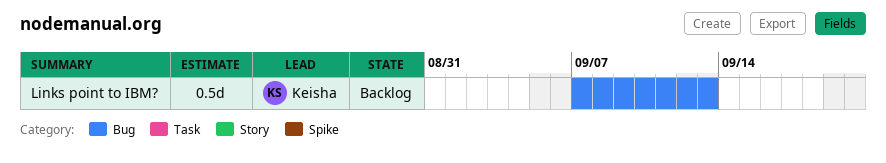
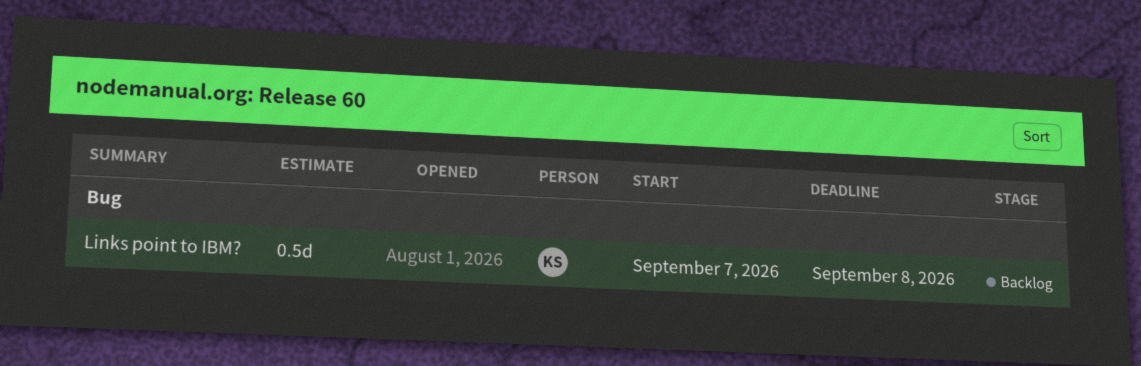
Links point to IBM?, due: Sep 13 -> Sep 8

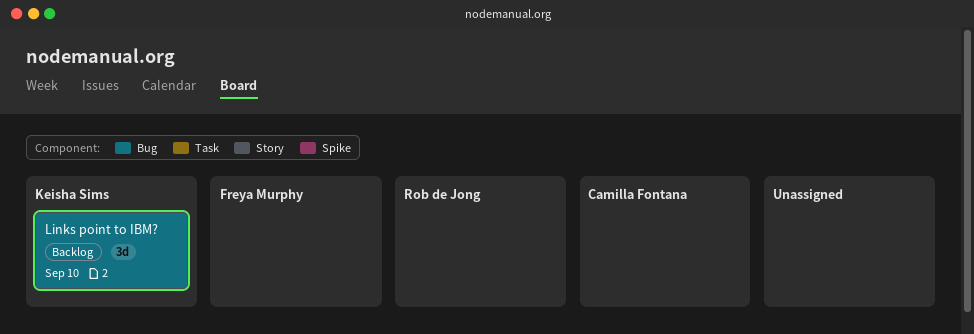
Links point to IBM?, estimate: 0.5d -> 3d
Links point to IBM?, due: Sep 8 -> Sep 10

